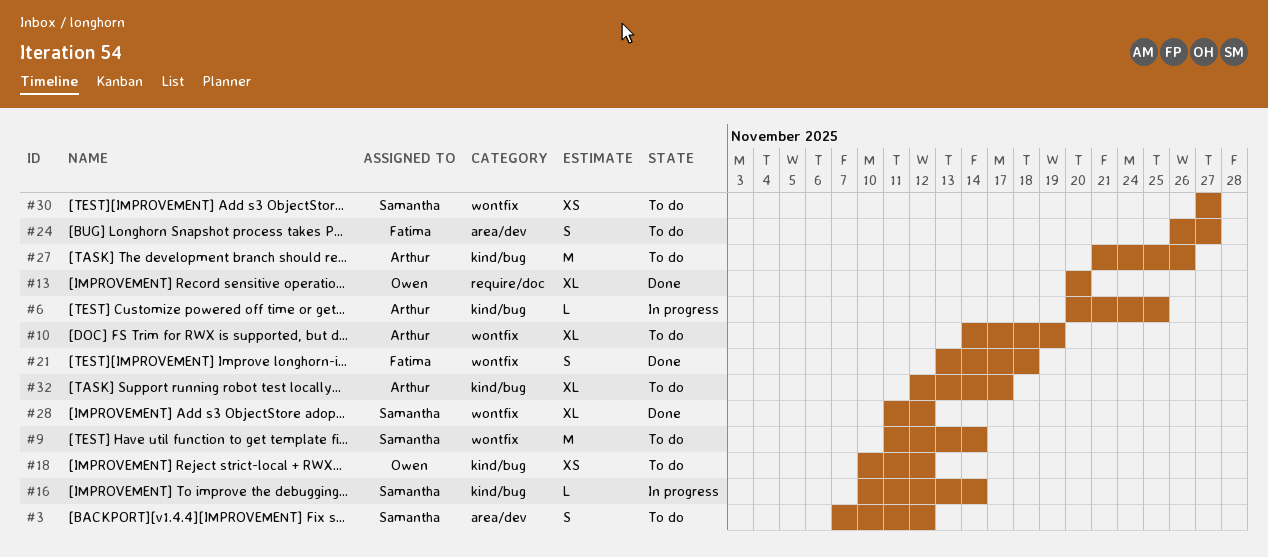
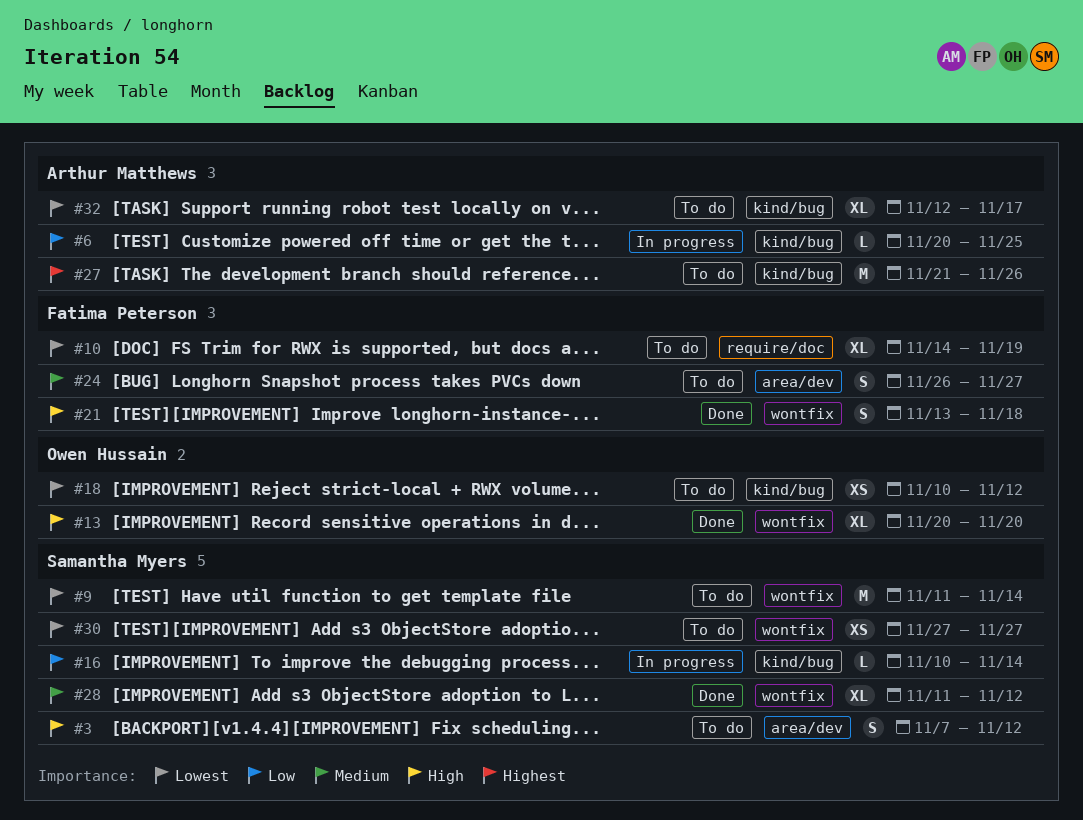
#10, owner: Arthur Matthews -> Fatima Peterson
#10, label: wontfix -> require/doc
#13, label: require/doc -> wontfix

